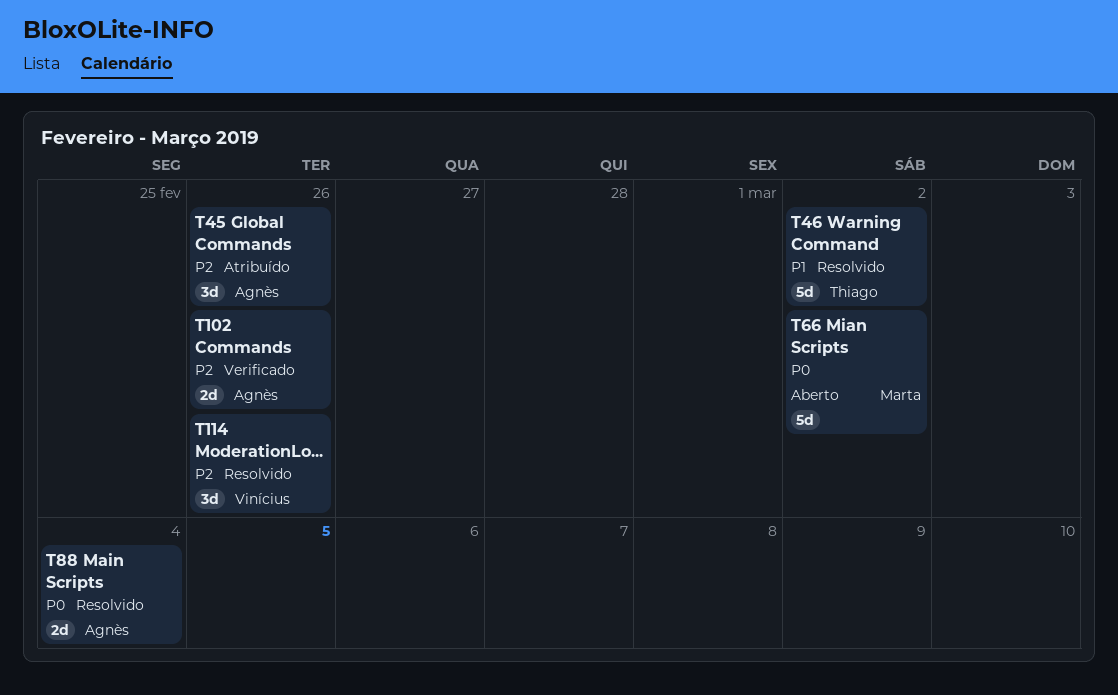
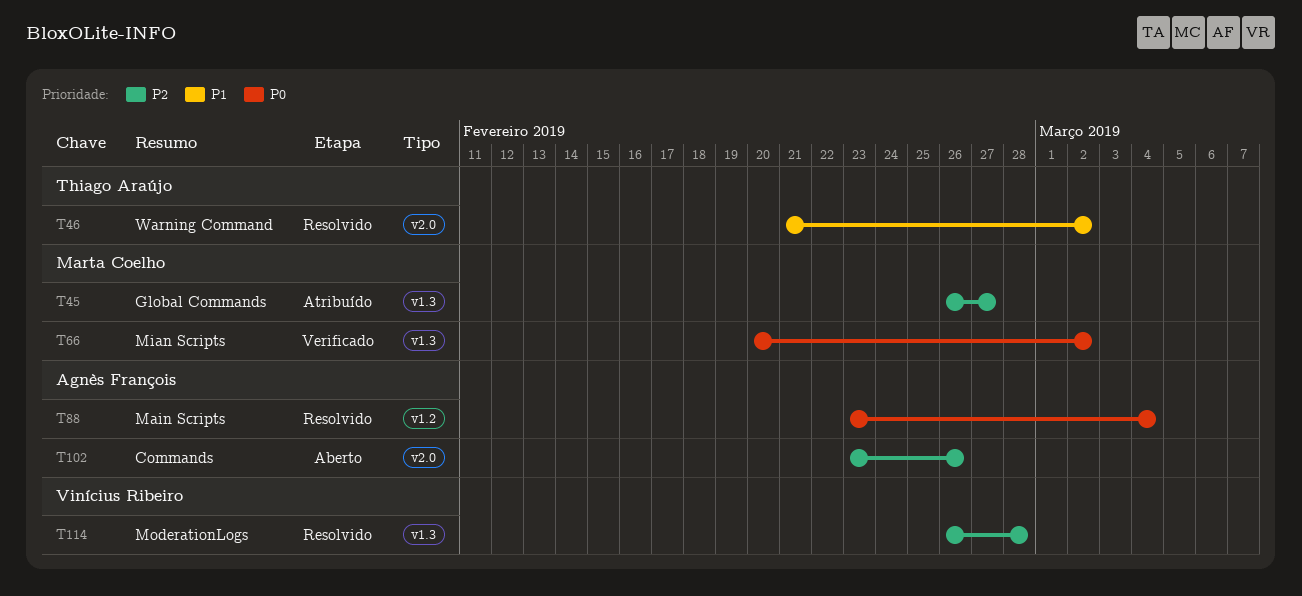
T45, owner: Agnès François -> Marta Coelho
T45, due: Feb 26 -> Feb 27
T66, status: Aberto -> Verificado
T102, status: Verificado -> Aberto
T114, due: Feb 26 -> Feb 28

